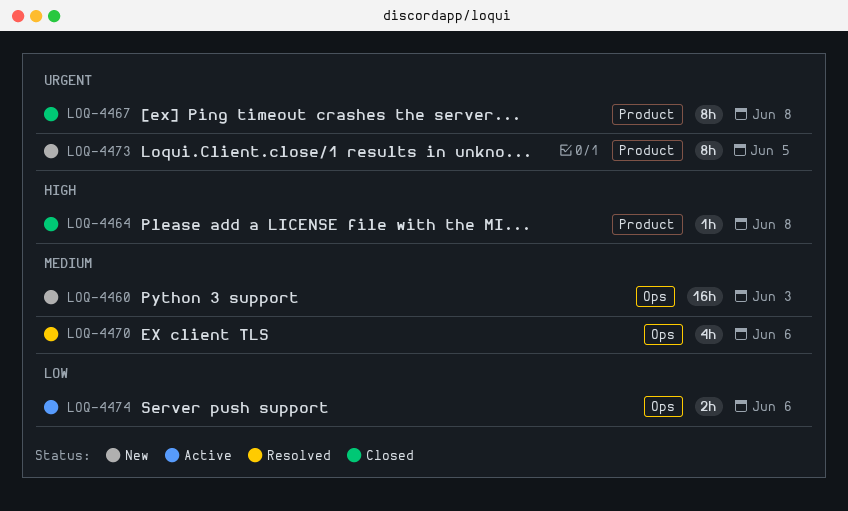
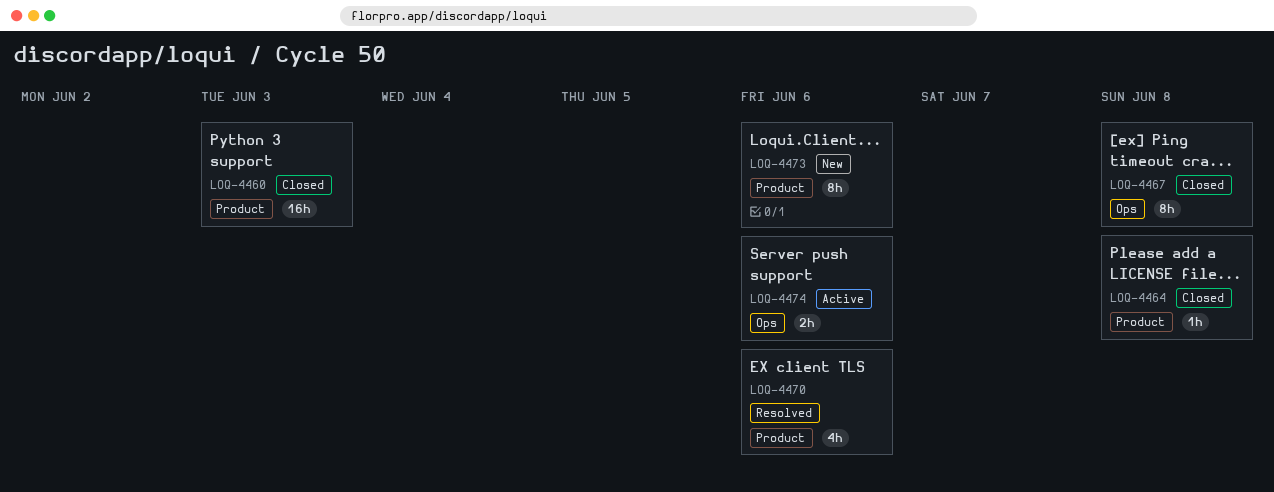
LOQ-4460, status: New -> Closed
LOQ-4460, label: Ops -> Product
LOQ-4467, label: Product -> Ops
LOQ-4470, label: Ops -> Product
LOQ-4473, due: Jun 5 -> Jun 6

